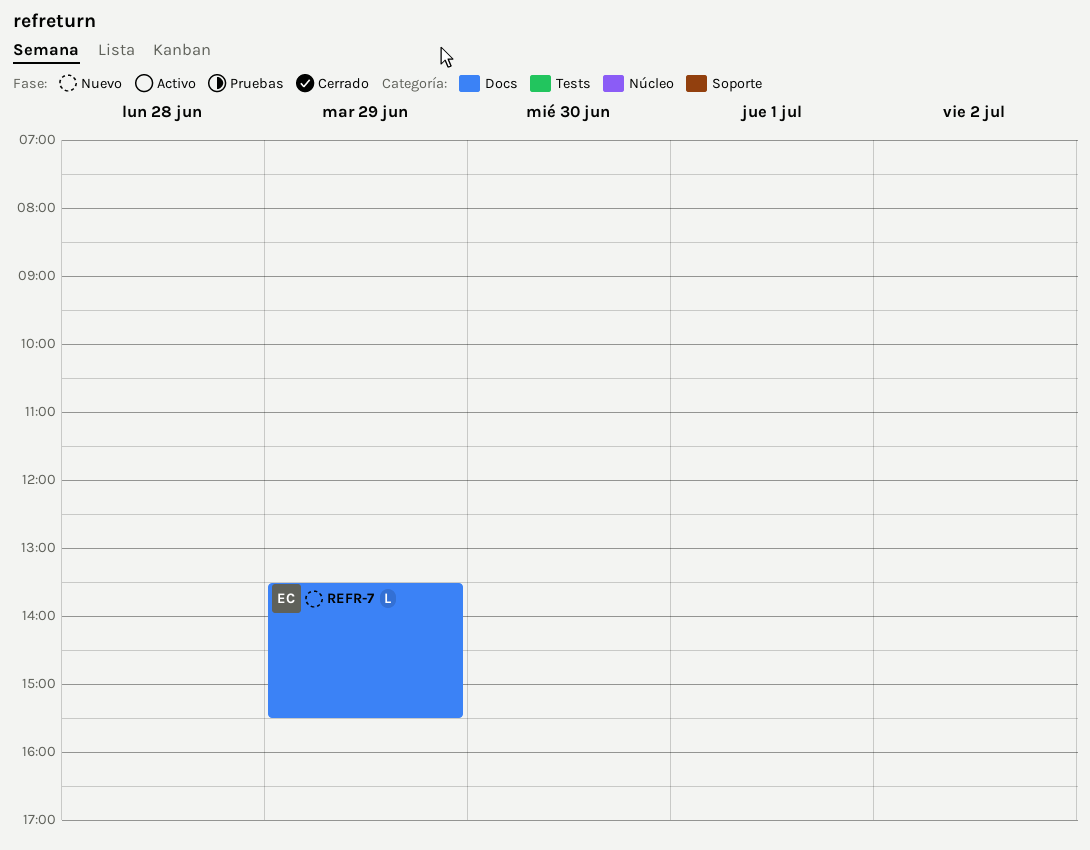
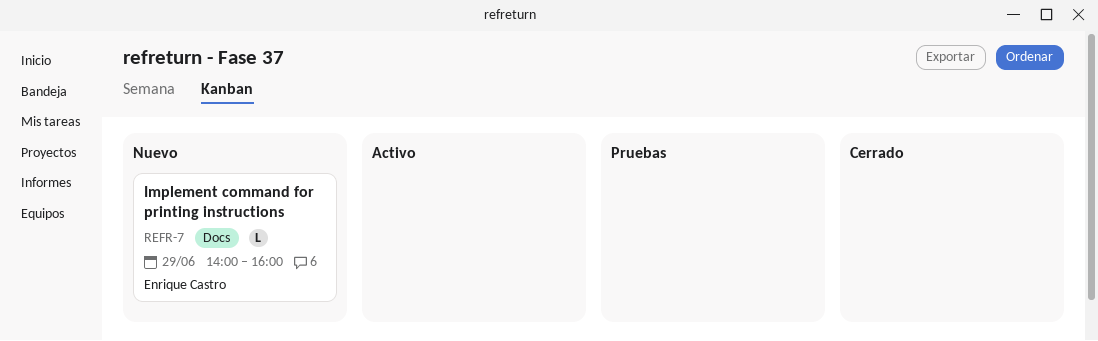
REFR-7, begins: 13:30 -> 14:00
REFR-7, ends: 15:30 -> 16:00

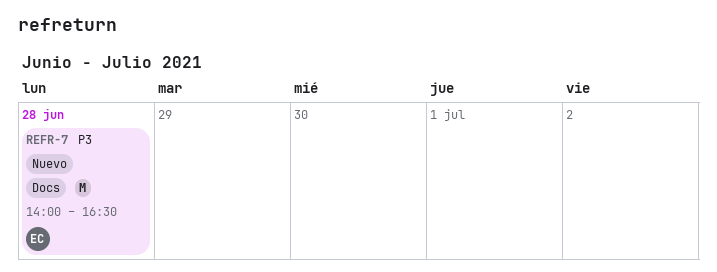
REFR-7, estimate: L -> M
REFR-7, day: Jun 29 -> Jun 28
REFR-7, ends: 16:00 -> 16:30

